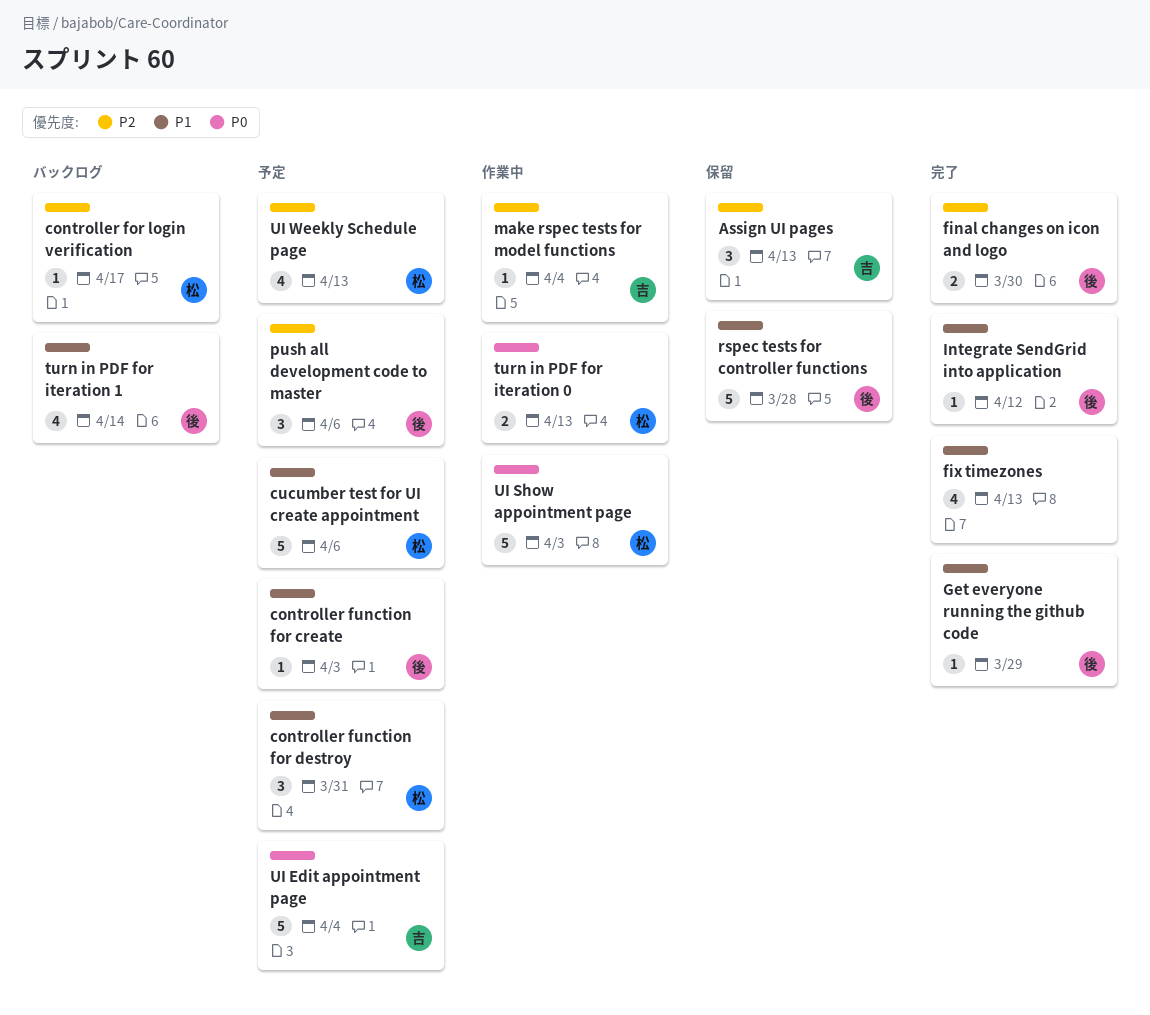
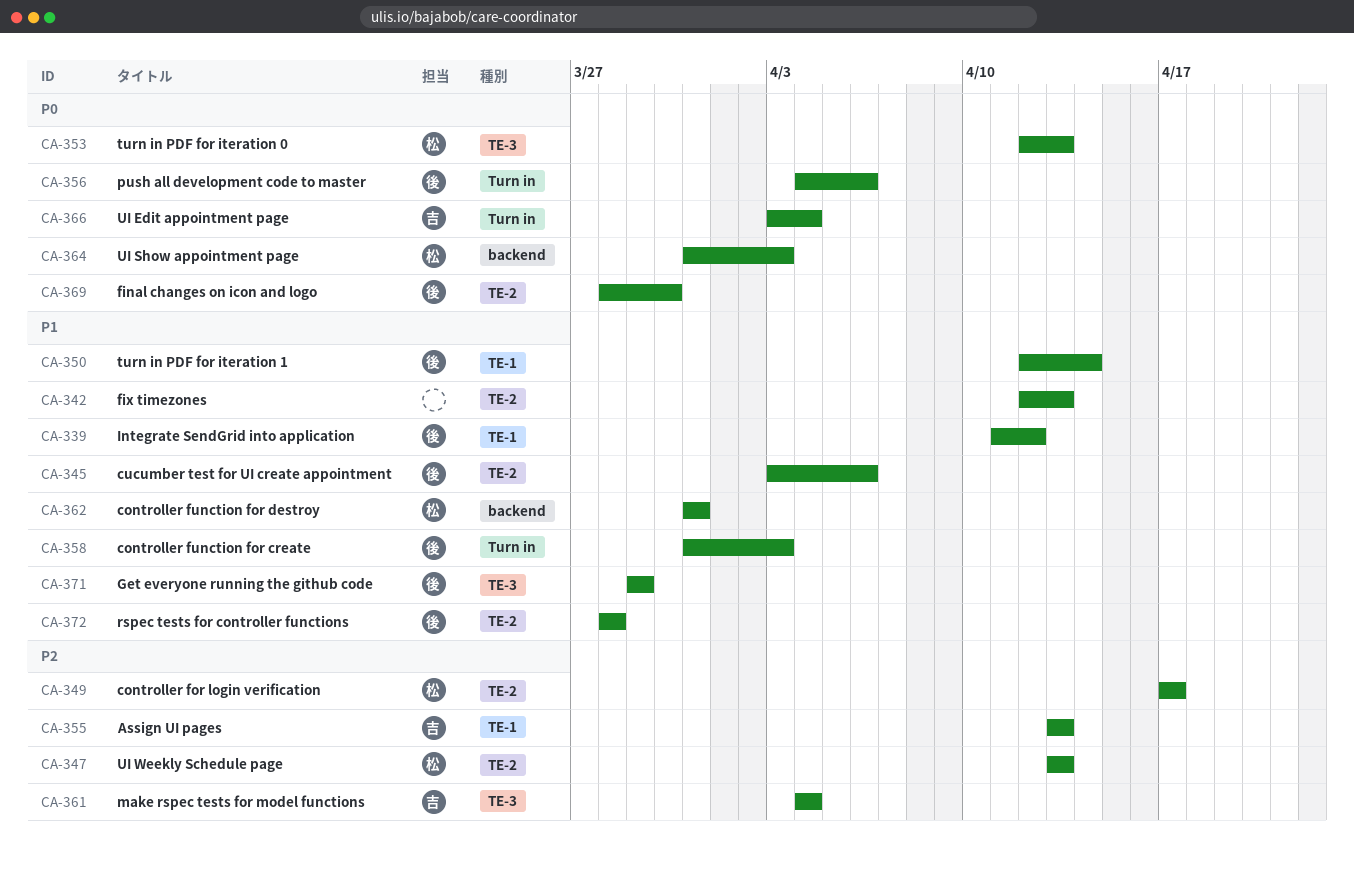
cucumber test for UI create appointment, owner: 松 -> 後
final changes on icon and logo, priority: P2 -> P0
push all development code to master, priority: P2 -> P0

